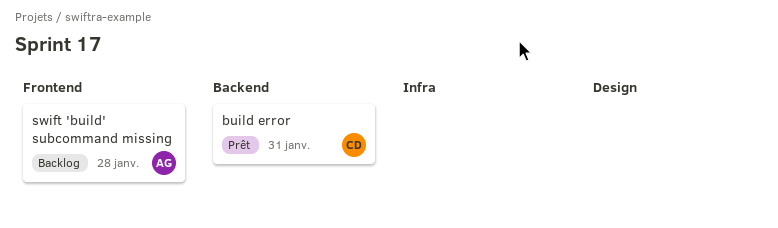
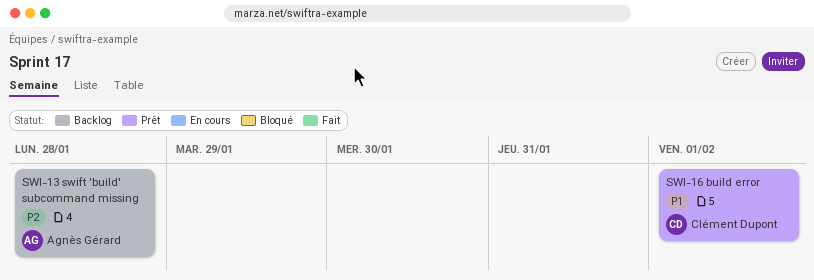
build error, due: Jan 31 -> Feb 1

